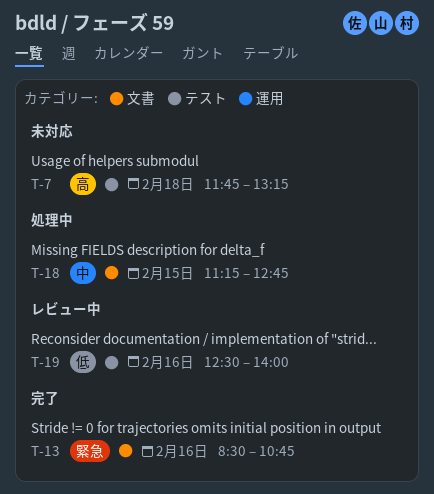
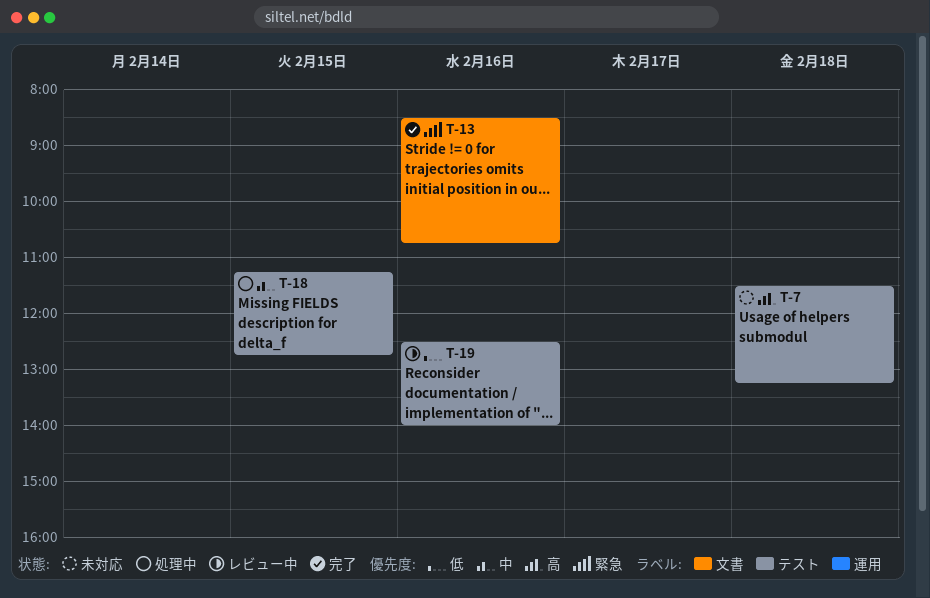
T-7, begins: 11:45 -> 11:30
T-18, label: 文書 -> テスト

